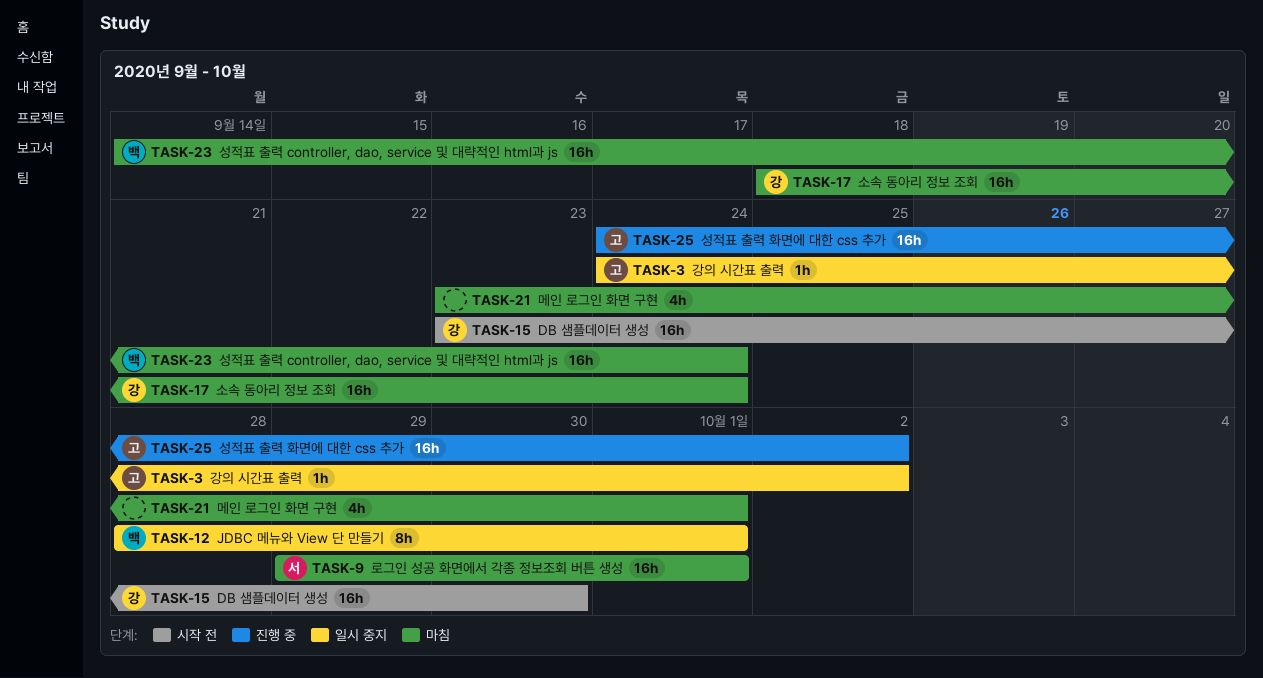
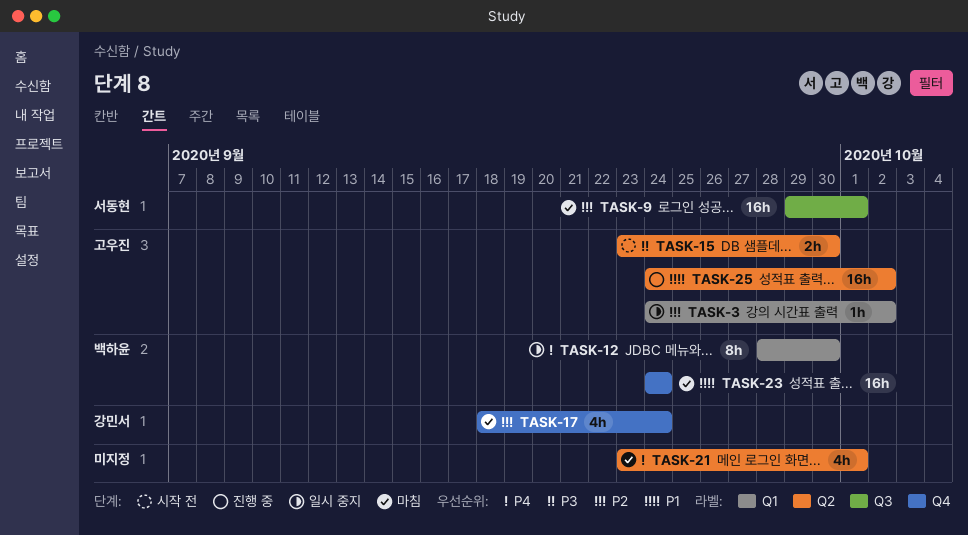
TASK-12, due: Oct 1 -> Sep 30
TASK-15, owner: 강민서 -> 고우진
TASK-15, estimate: 16h -> 2h
TASK-17, estimate: 16h -> 4h
TASK-23, start: Sep 14 -> Sep 24

